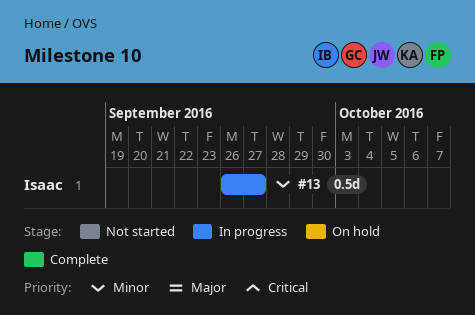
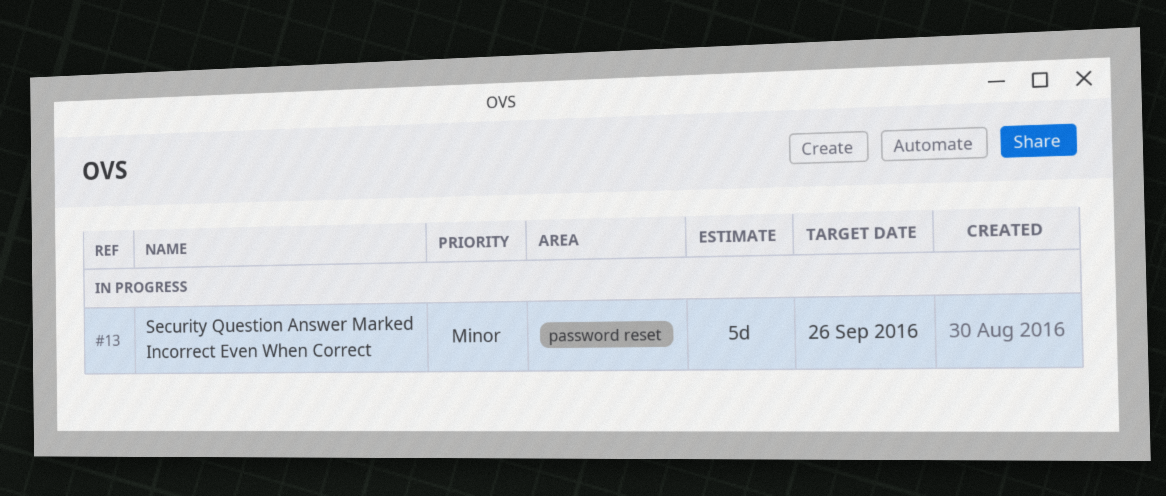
#13, estimate: 0.5d -> 5d
#13, due: Sep 27 -> Sep 26

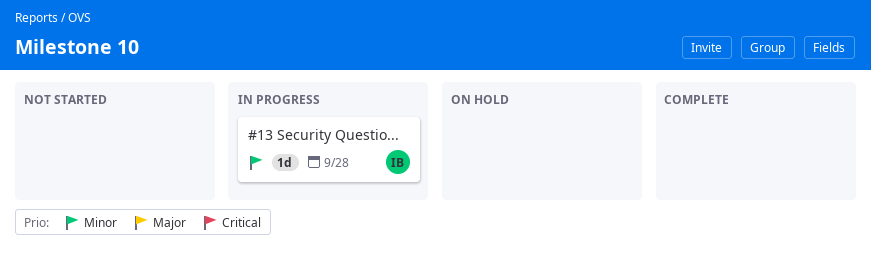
#13, estimate: 5d -> 1d
#13, due: Sep 26 -> Sep 28

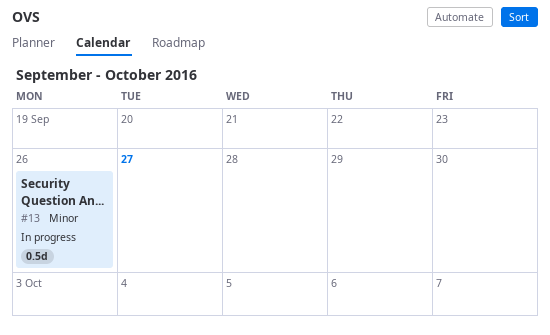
#13, estimate: 1d -> 0.5d
#13, due: Sep 28 -> Sep 26

